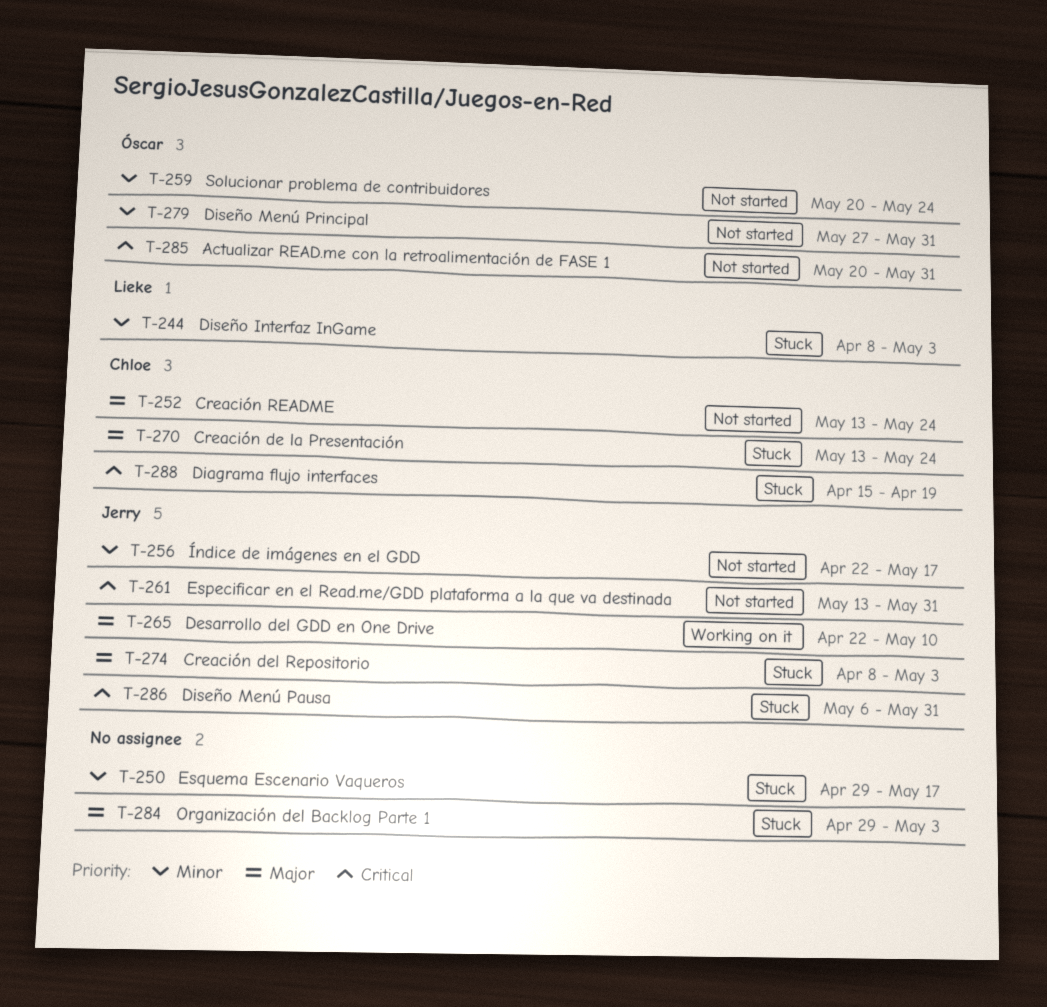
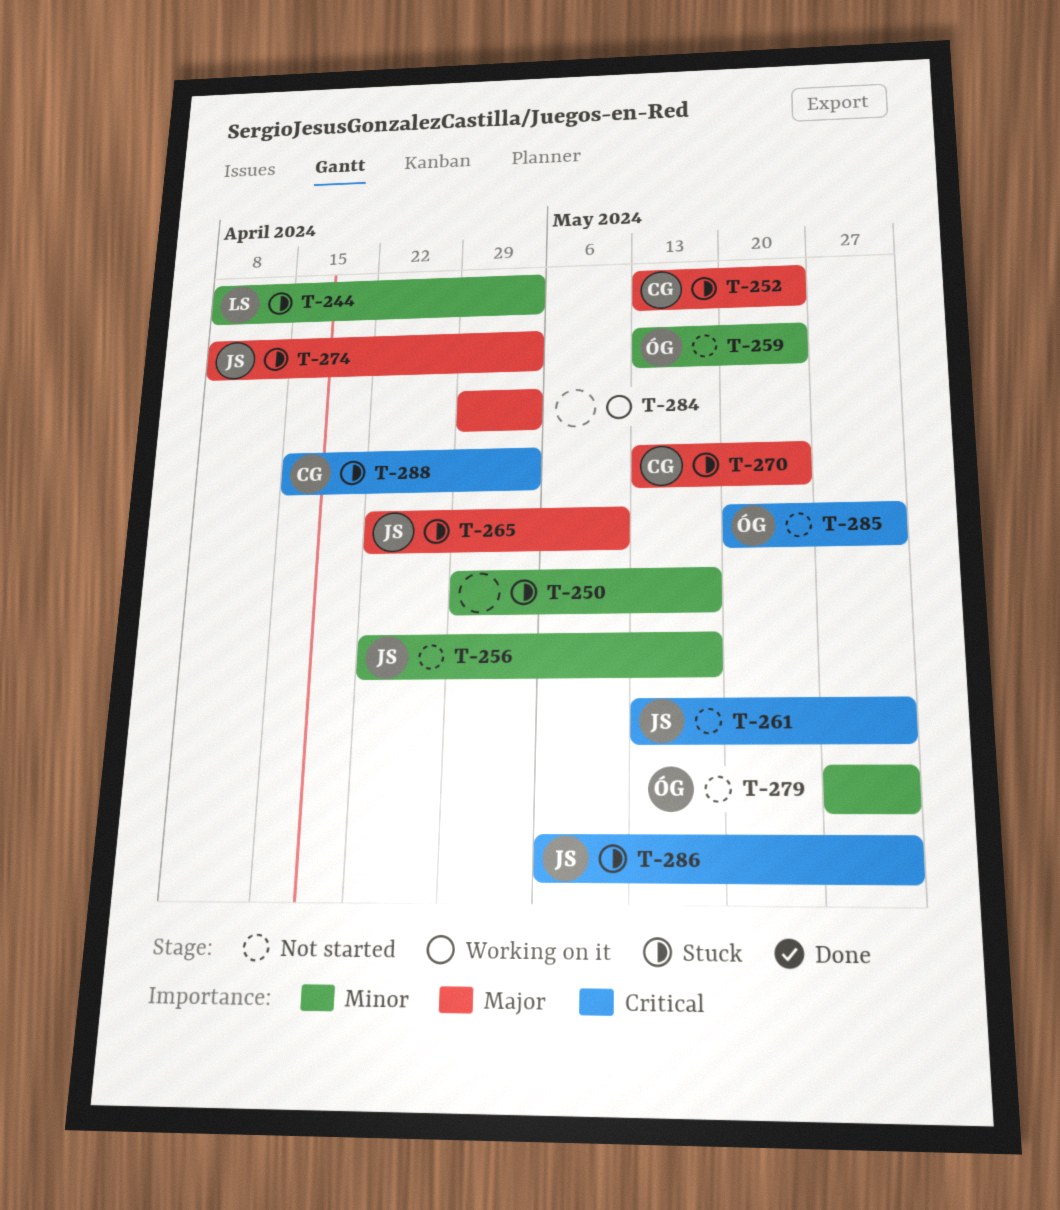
T-252, status: Not started -> Stuck
T-259, start: May 20 -> May 13
T-265, status: Working on it -> Stuck
T-284, status: Stuck -> Working on it
T-288, due: Apr 19 -> May 3

